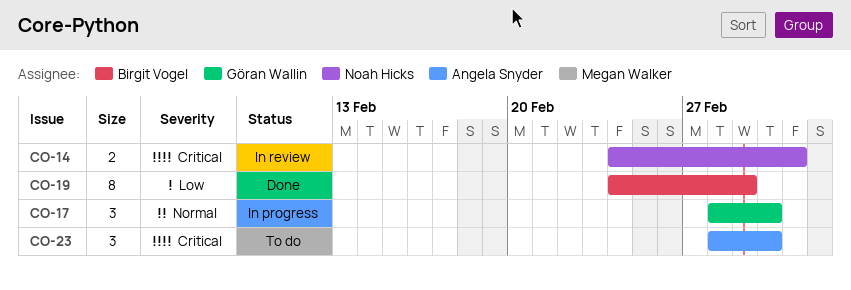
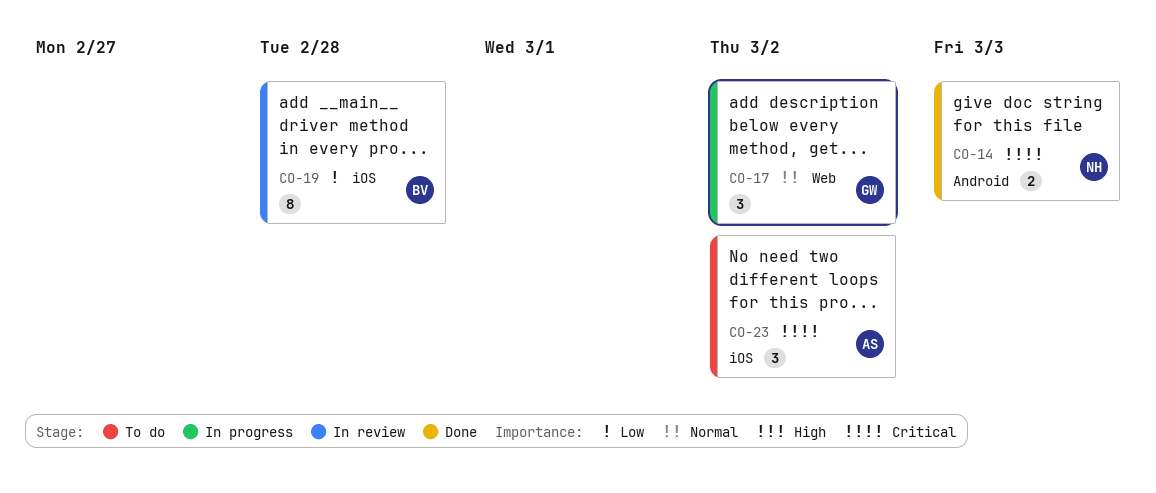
CO-14, status: In review -> Done
CO-19, status: Done -> In review
CO-19, due: Mar 1 -> Feb 28

